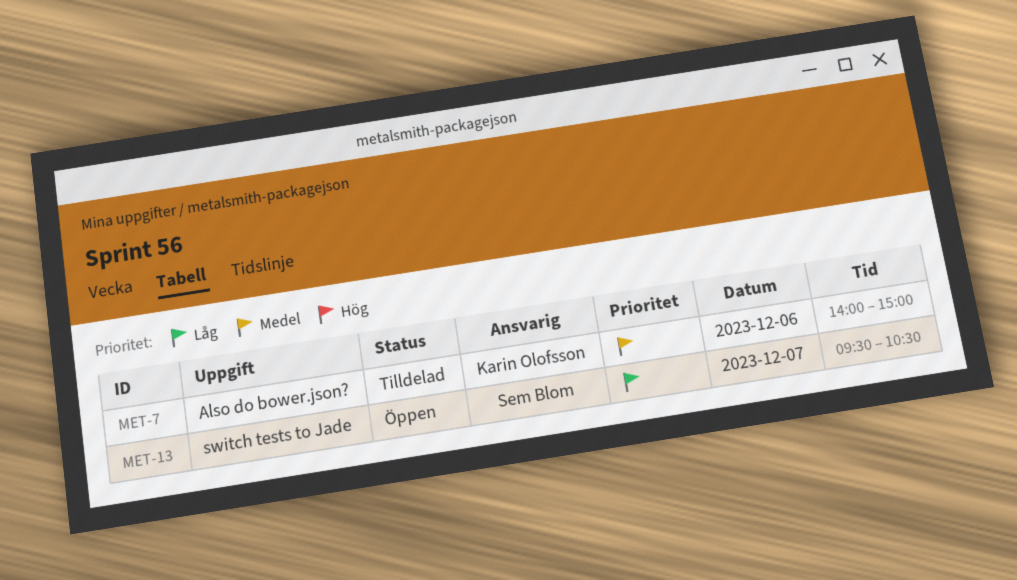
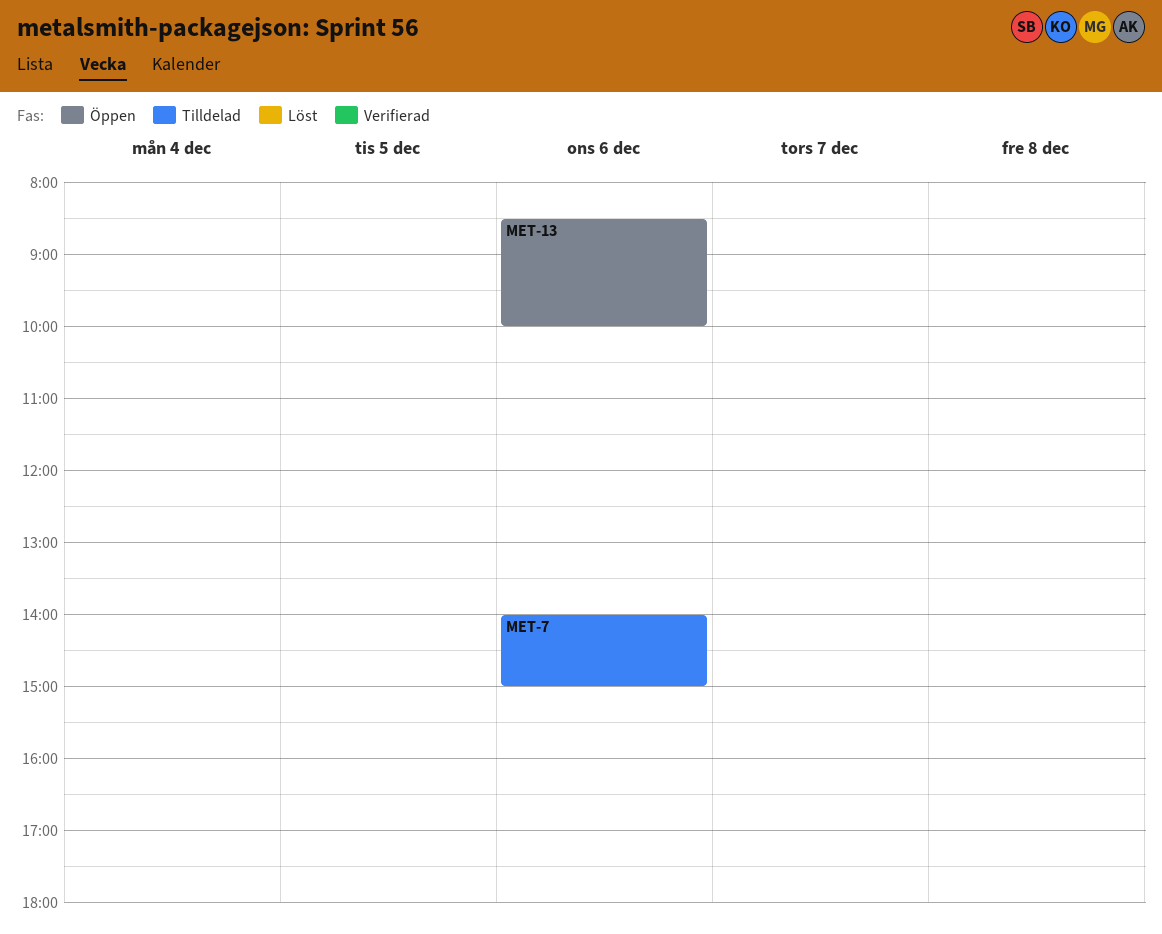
MET-13, day: Dec 7 -> Dec 6
MET-13, begins: 09:30 -> 08:30
MET-13, ends: 10:30 -> 10:00

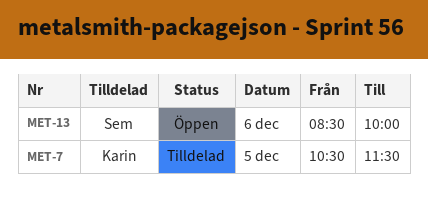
MET-7, day: Dec 6 -> Dec 5
MET-7, begins: 14:00 -> 10:30
MET-7, ends: 15:00 -> 11:30

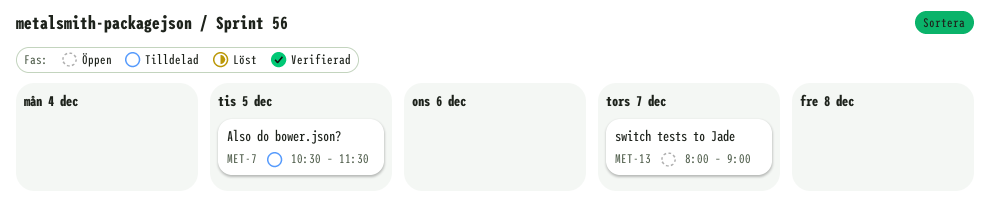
MET-13, day: Dec 6 -> Dec 7
MET-13, begins: 08:30 -> 08:00
MET-13, ends: 10:00 -> 09:00

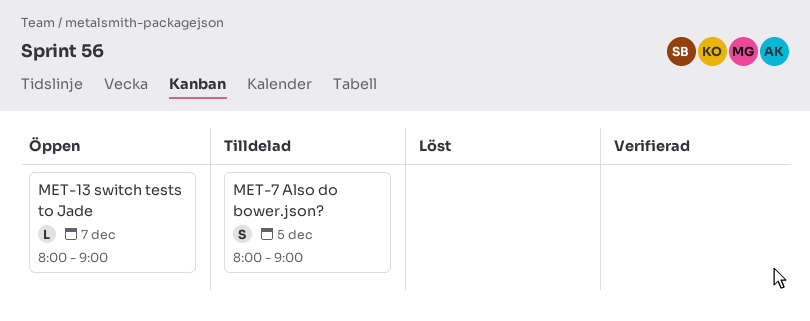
MET-7, begins: 10:30 -> 08:00
MET-7, ends: 11:30 -> 09:00

